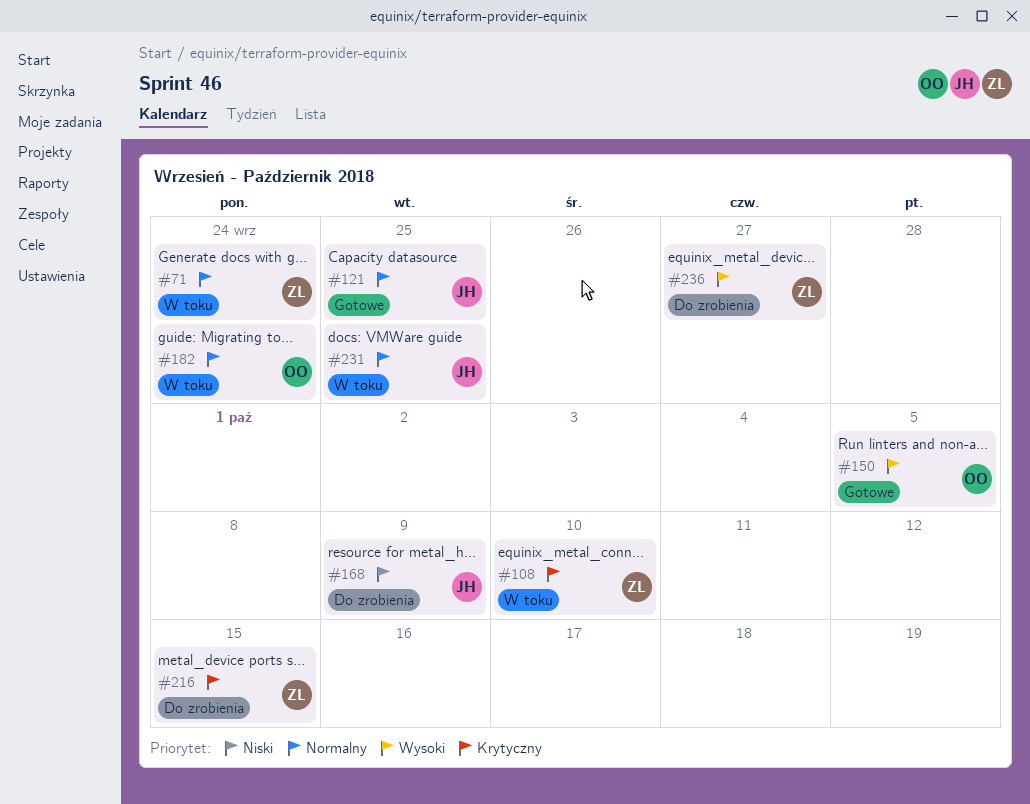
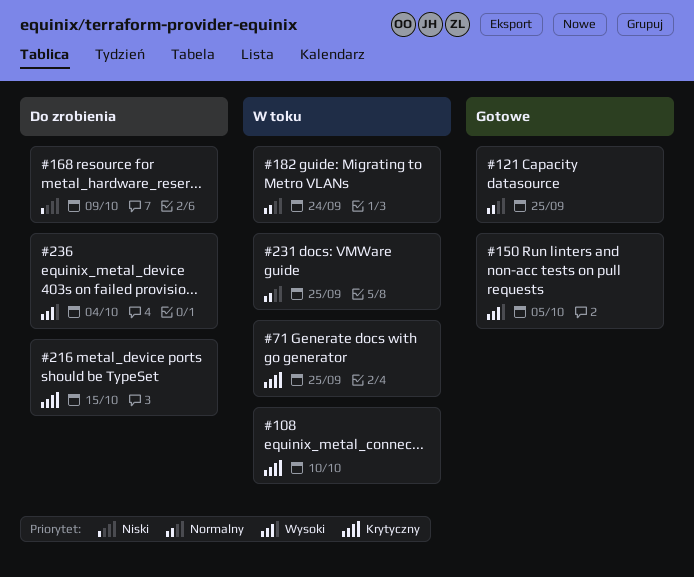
#71, priority: Normalny -> Krytyczny
#71, due: Sep 24 -> Sep 25
#236, due: Sep 27 -> Oct 4

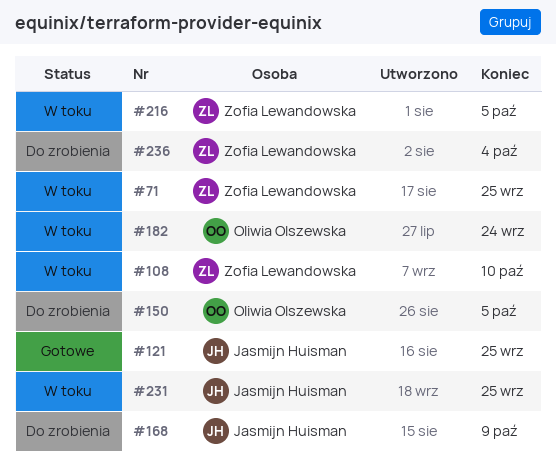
#150, status: Gotowe -> Do zrobienia
#216, status: Do zrobienia -> W toku
#216, due: Oct 15 -> Oct 5

